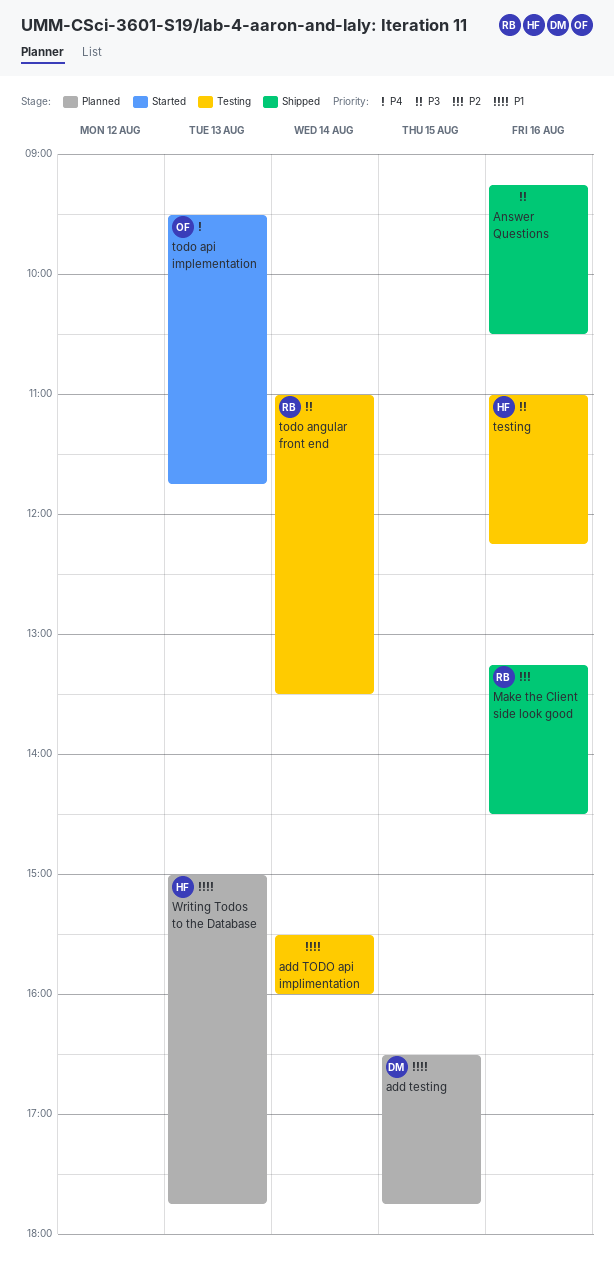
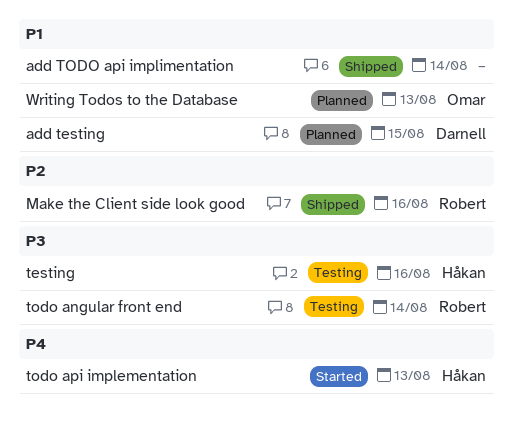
add TODO api implimentation, status: Testing -> Shipped
Answer Questions: present -> none
todo api implementation, owner: Omar -> Håkan
Writing Todos to the Database, owner: Håkan -> Omar

